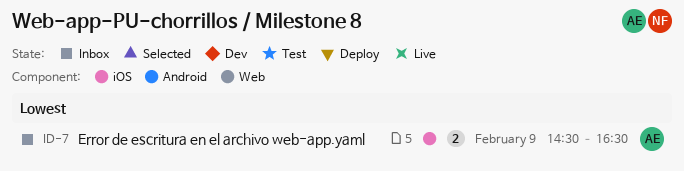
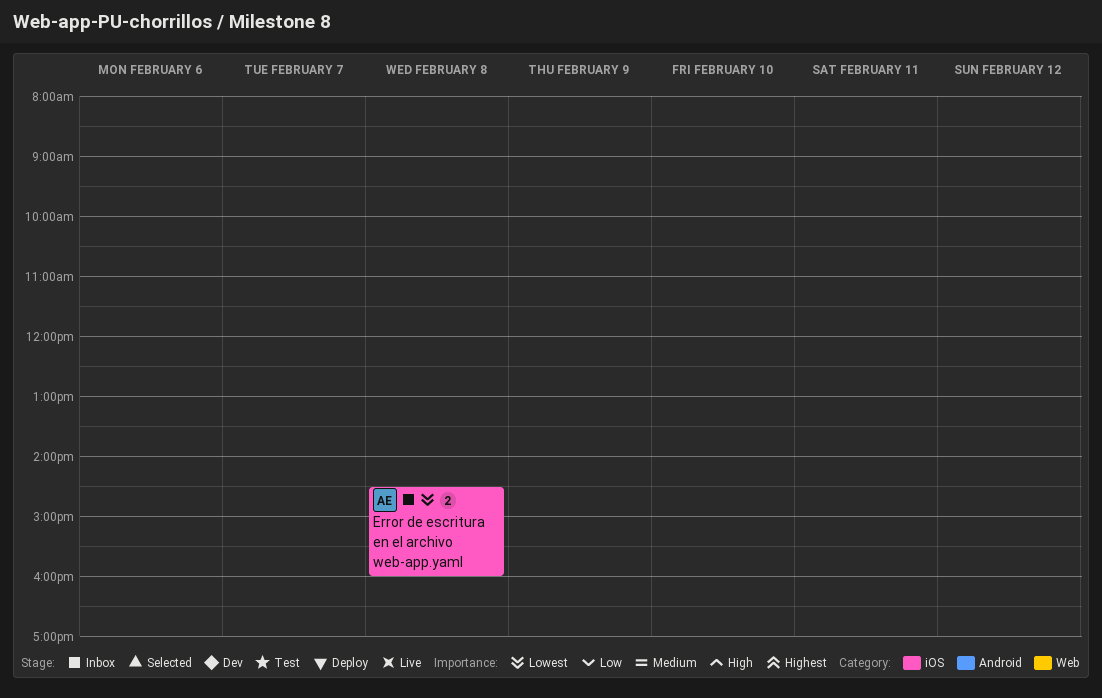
Error de escritura en el archivo web-app.yaml, day: Feb 9 -> Feb 8
Error de escritura en el archivo web-app.yaml, ends: 16:30 -> 16:00

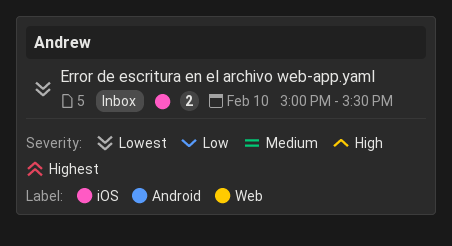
Error de escritura en el archivo web-app.yaml, day: Feb 8 -> Feb 10
Error de escritura en el archivo web-app.yaml, begins: 14:30 -> 15:00
Error de escritura en el archivo web-app.yaml, ends: 16:00 -> 15:30

